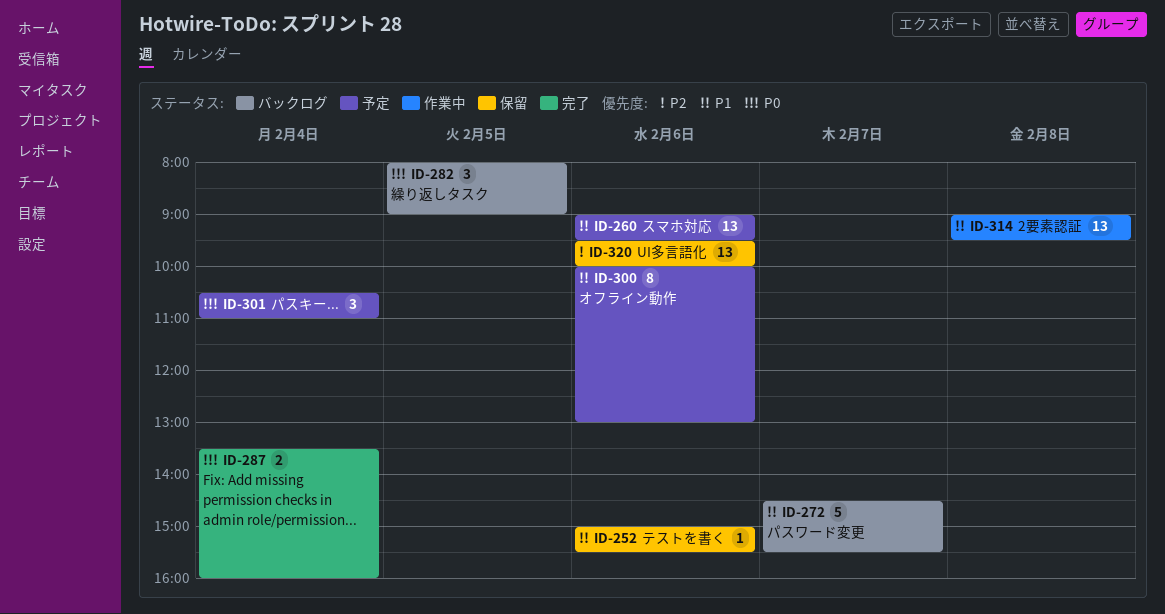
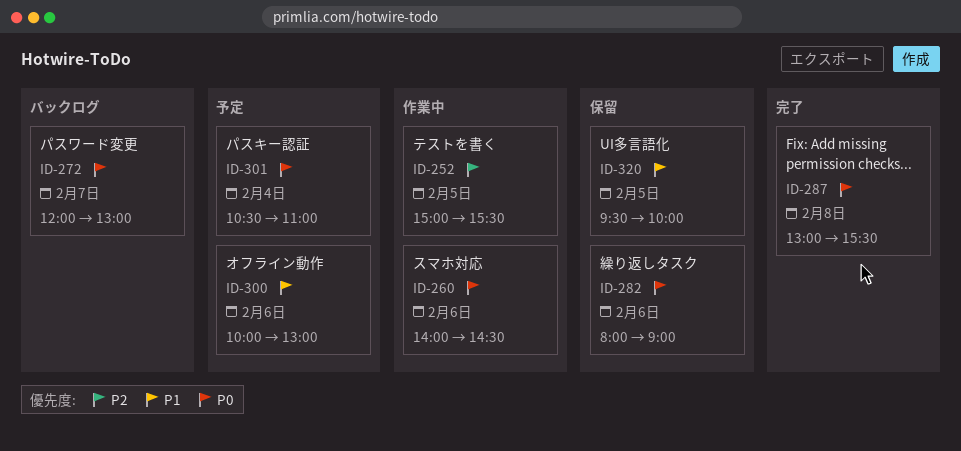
ID-252, status: 保留 -> 作業中
ID-252, priority: P1 -> P2
ID-252, day: Feb 6 -> Feb 5
ID-260, status: 予定 -> 作業中
ID-260, priority: P1 -> P0
ID-260, begins: 09:00 -> 14:00
ID-260, ends: 09:30 -> 14:30
ID-272, priority: P1 -> P0
ID-272, begins: 14:30 -> 12:00
ID-272, ends: 15:30 -> 13:00
ID-282, status: バックログ -> 保留
ID-282, day: Feb 5 -> Feb 6
ID-287, day: Feb 4 -> Feb 8
ID-287, begins: 13:30 -> 13:00
ID-287, ends: 16:00 -> 15:30
ID-314: present -> none
ID-320, priority: P2 -> P1
ID-320, day: Feb 6 -> Feb 5

